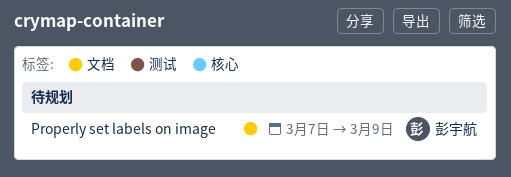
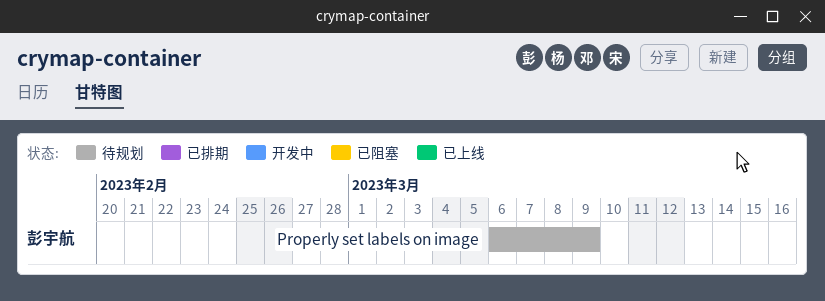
Properly set labels on image, start: Mar 7 -> Mar 6

